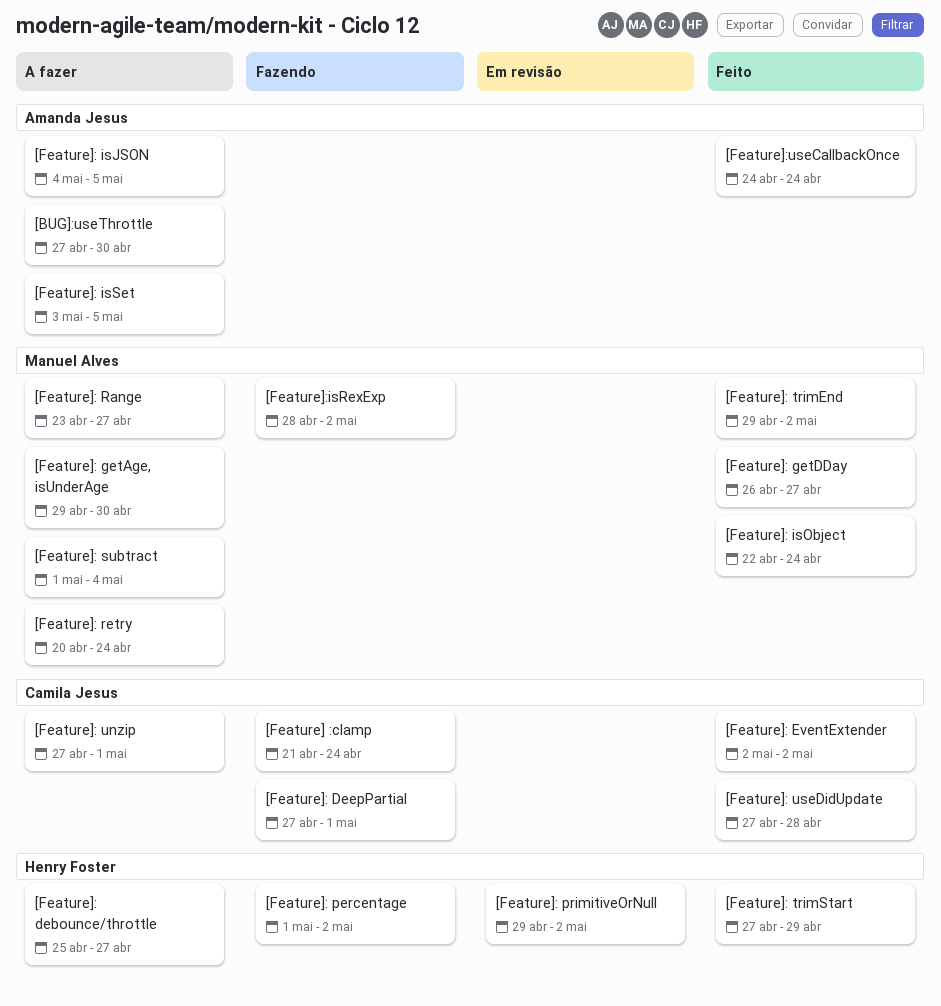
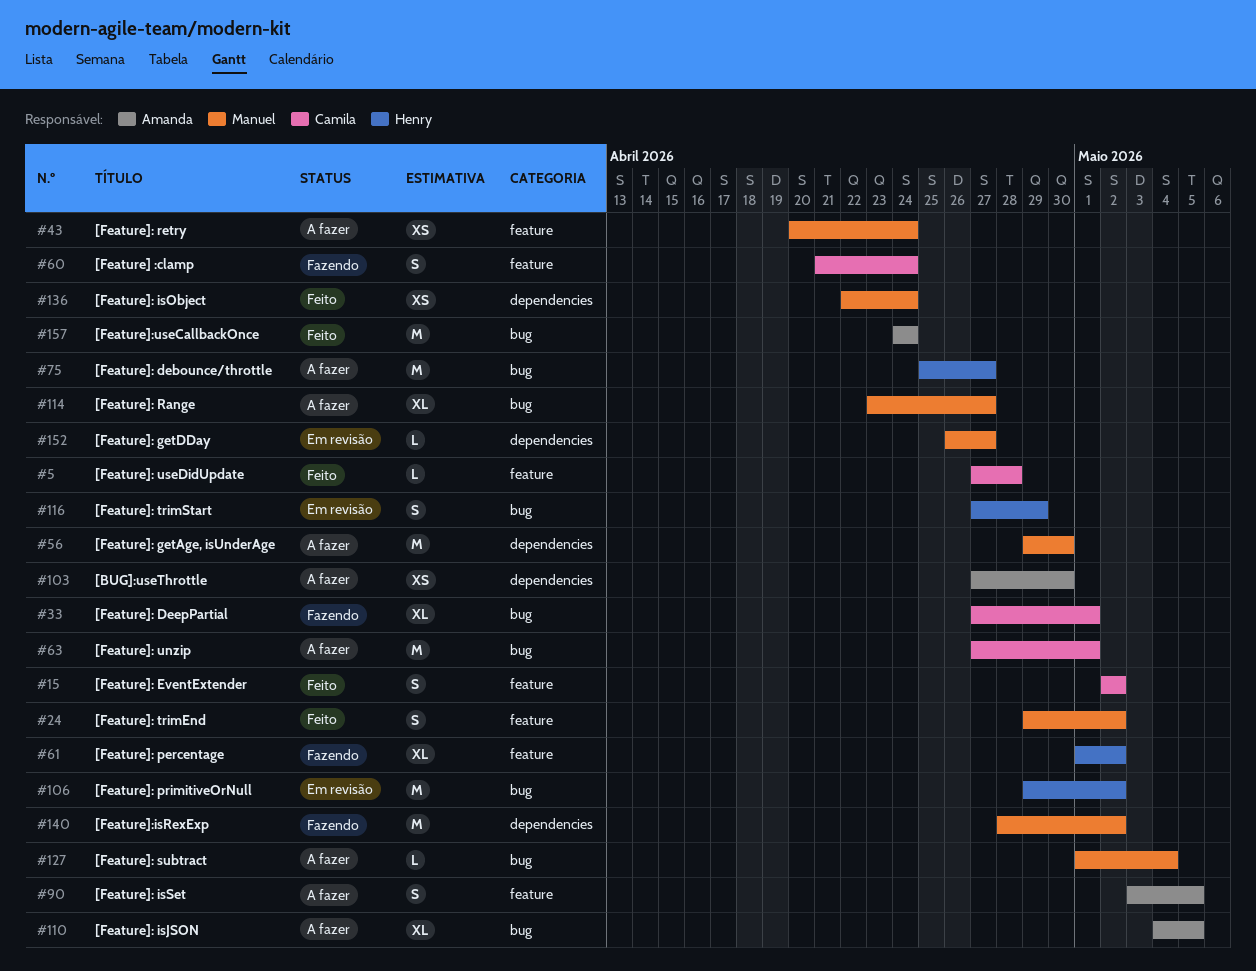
[Feature]: getDDay, status: Feito -> Em revisão
[Feature]: trimStart, status: Feito -> Em revisão

